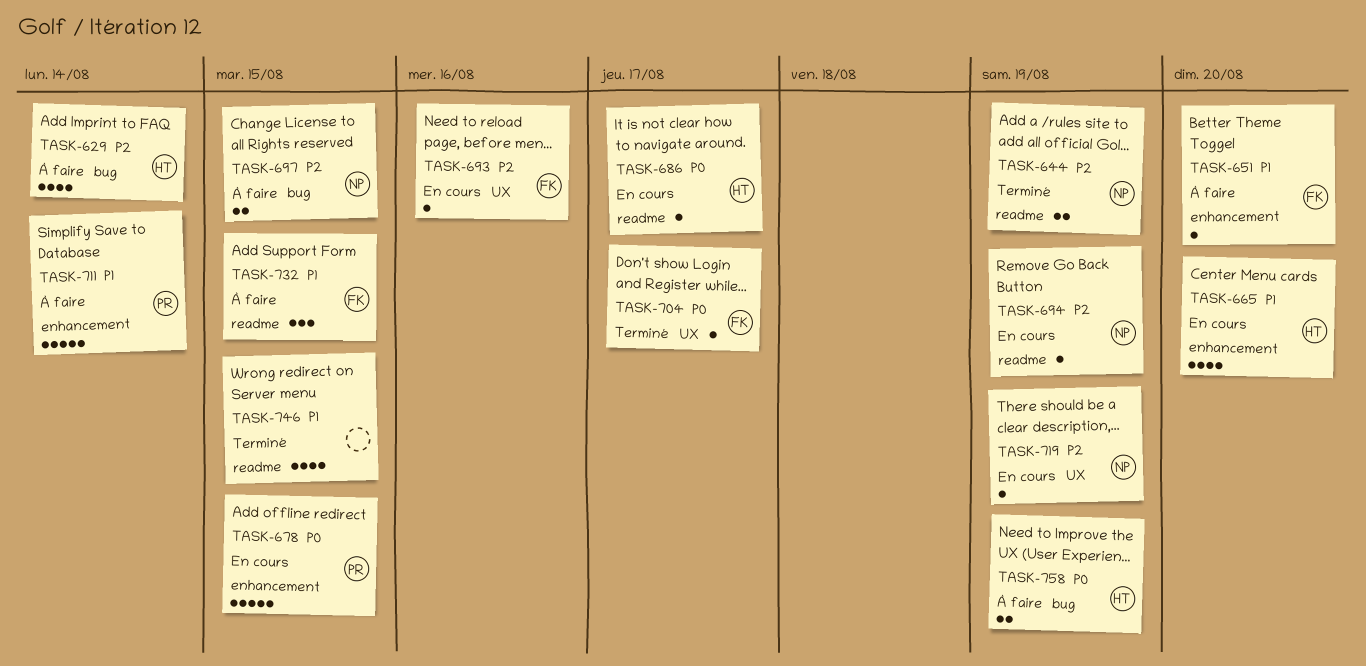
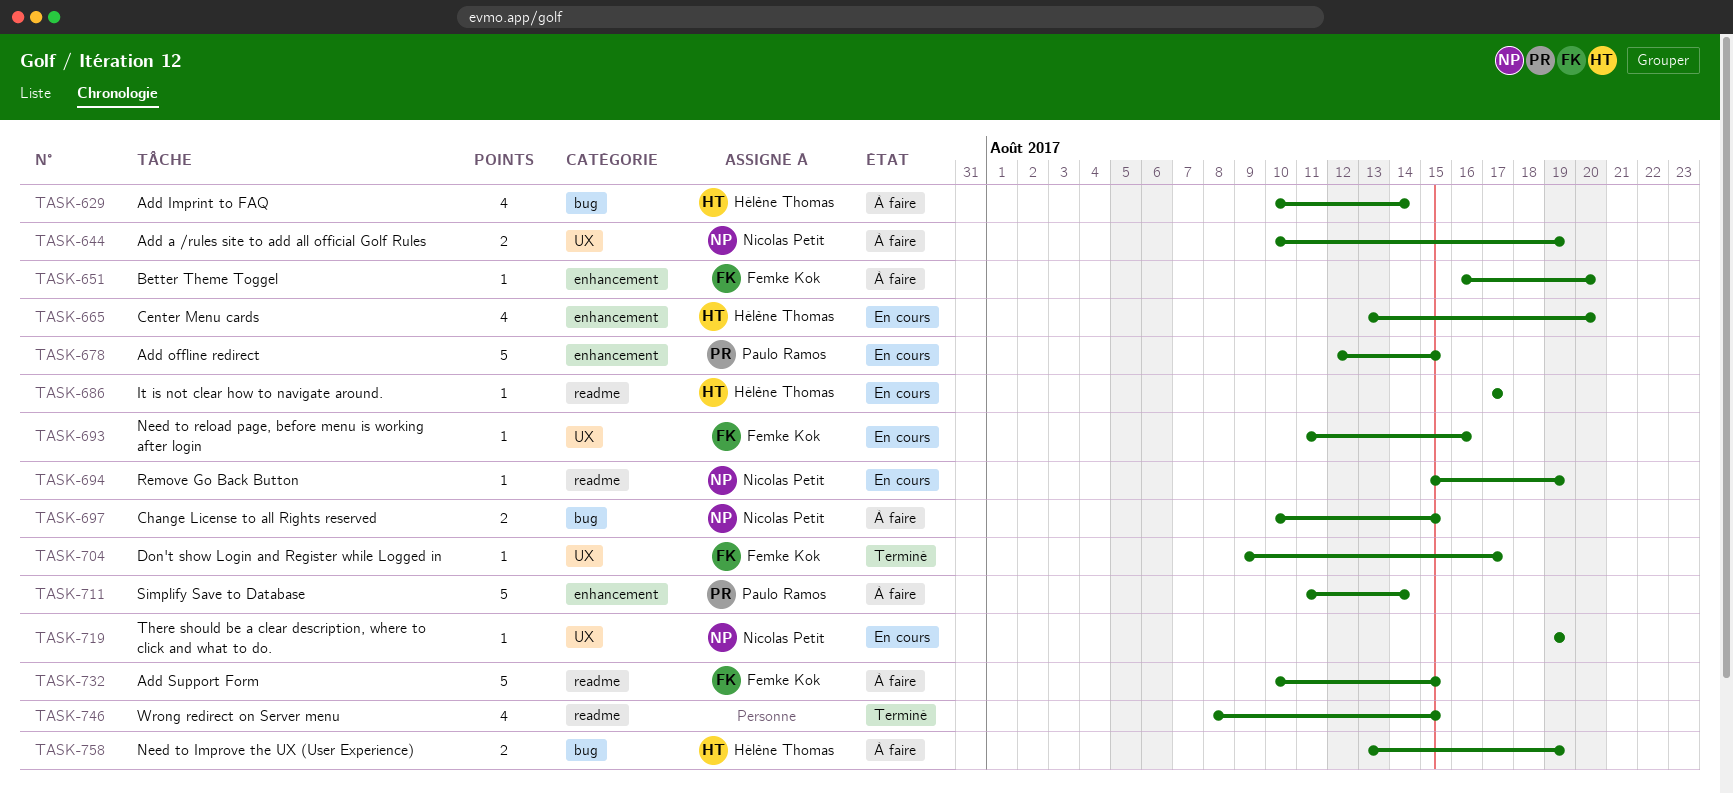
TASK-644, status: Terminé -> À faire
TASK-644, label: readme -> UX
TASK-732, estimate: 3 -> 5

